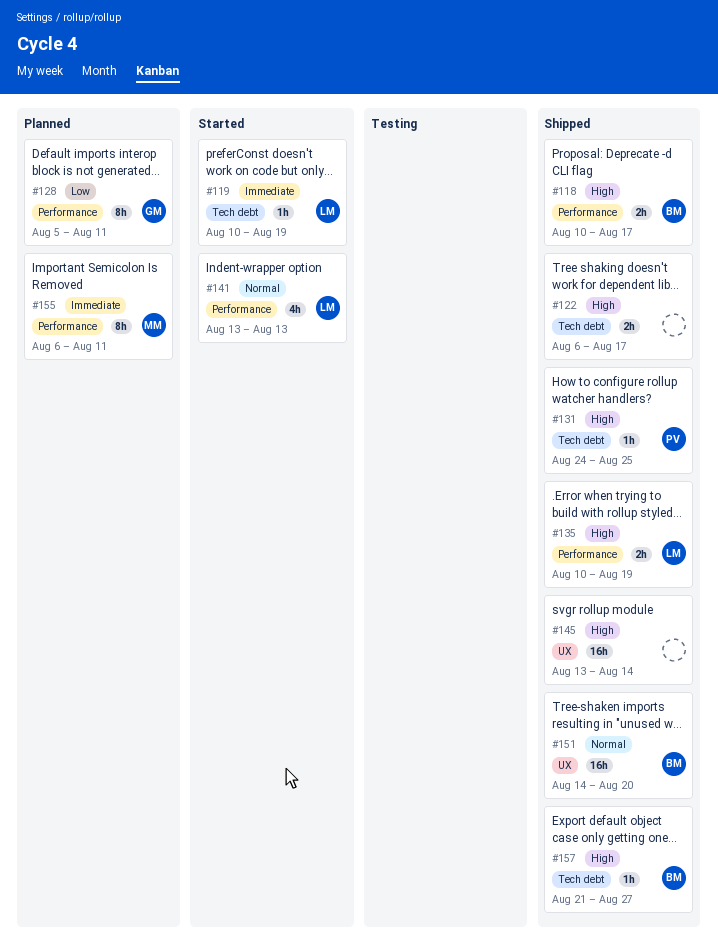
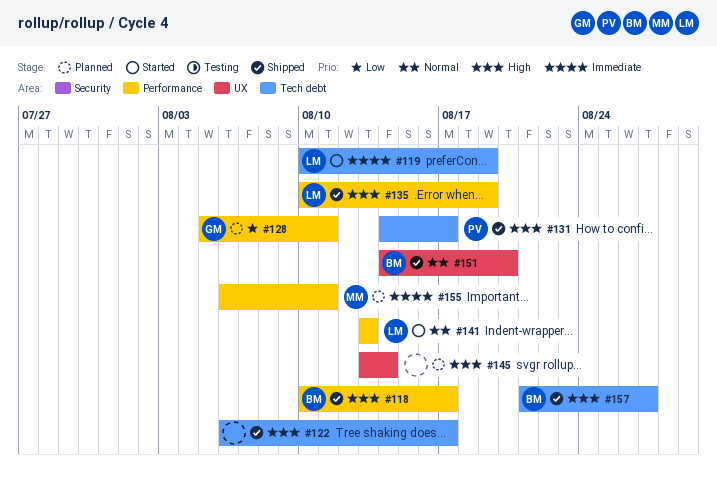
#131, start: Aug 24 -> Aug 14
#131, due: Aug 25 -> Aug 17
#145, status: Shipped -> Planned

